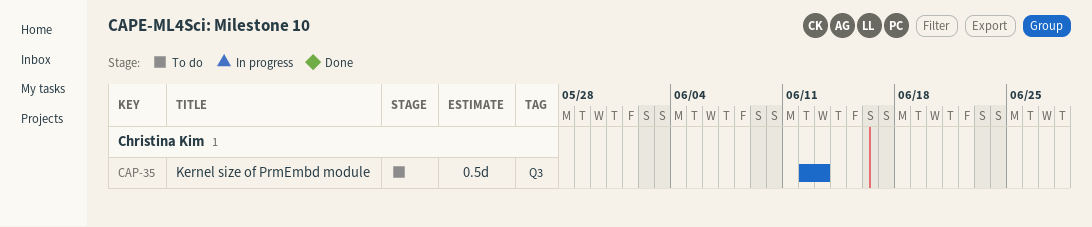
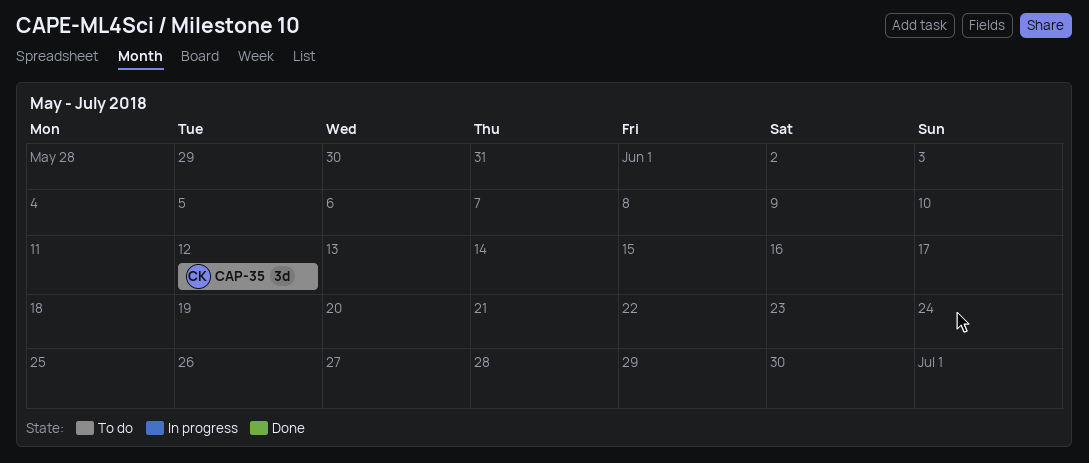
CAP-35, estimate: 0.5d -> 3d
CAP-35, due: Jun 13 -> Jun 12

